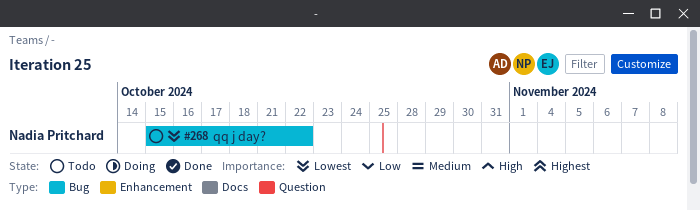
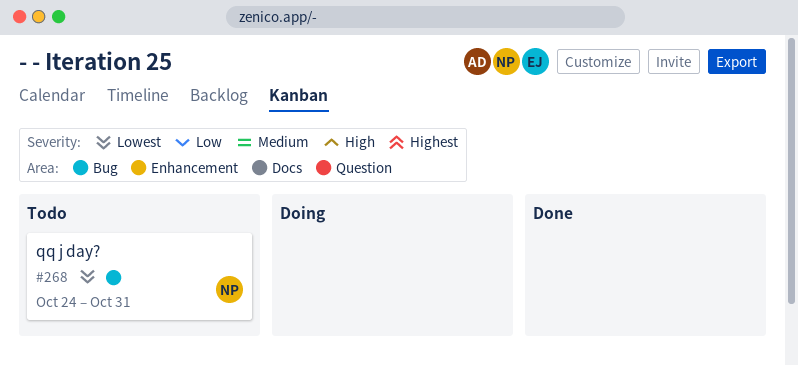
#268, start: Oct 15 -> Oct 24
#268, due: Oct 22 -> Oct 31

